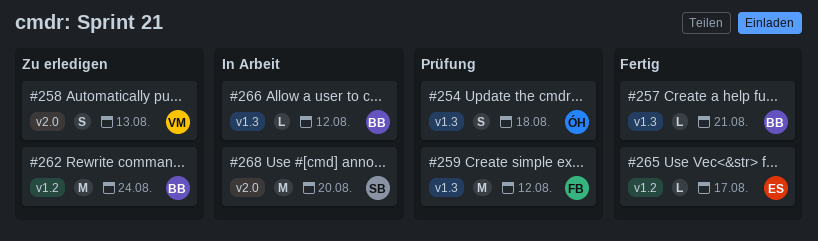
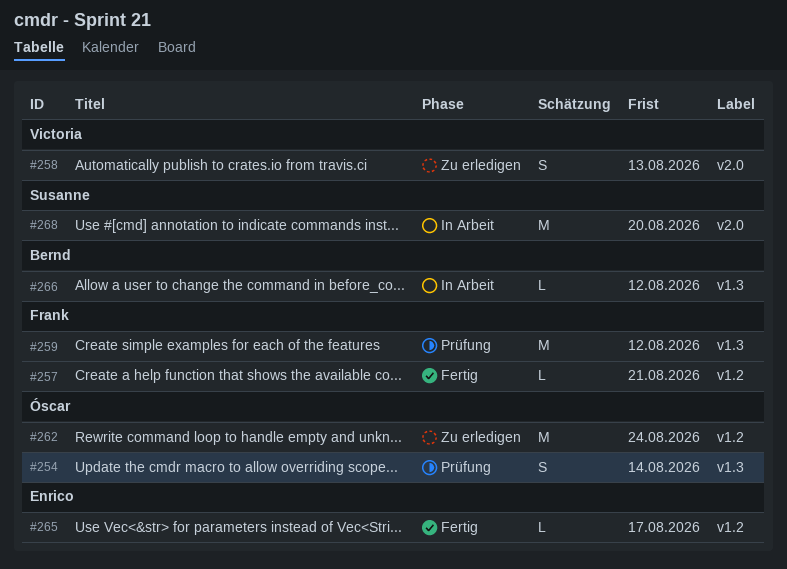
#254, due: Aug 18 -> Aug 14
#257, owner: Bernd -> Frank
#257, label: v1.3 -> v1.2
#262, owner: Bernd -> Óscar

